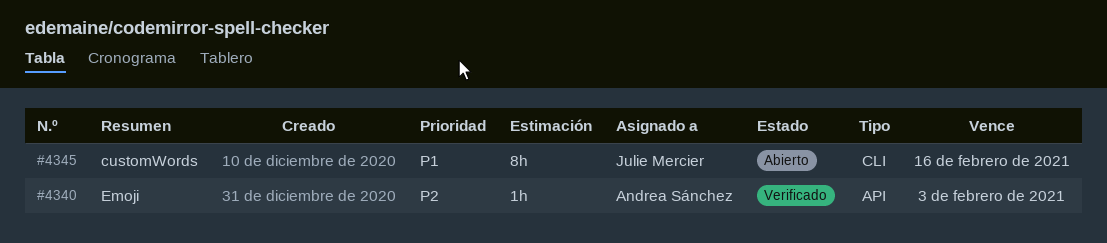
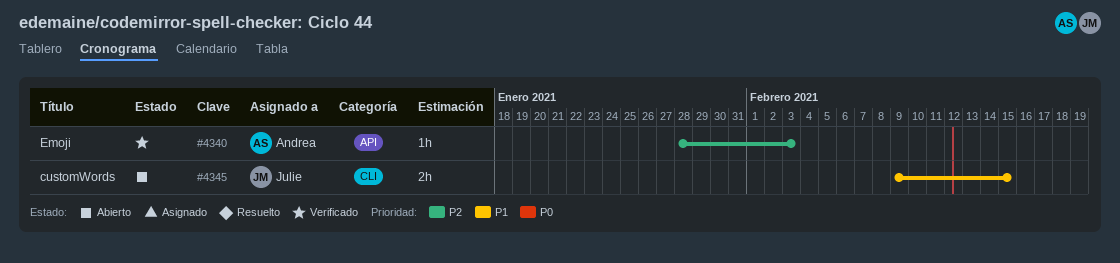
#4345, estimate: 8h -> 2h
#4345, due: Feb 16 -> Feb 15

